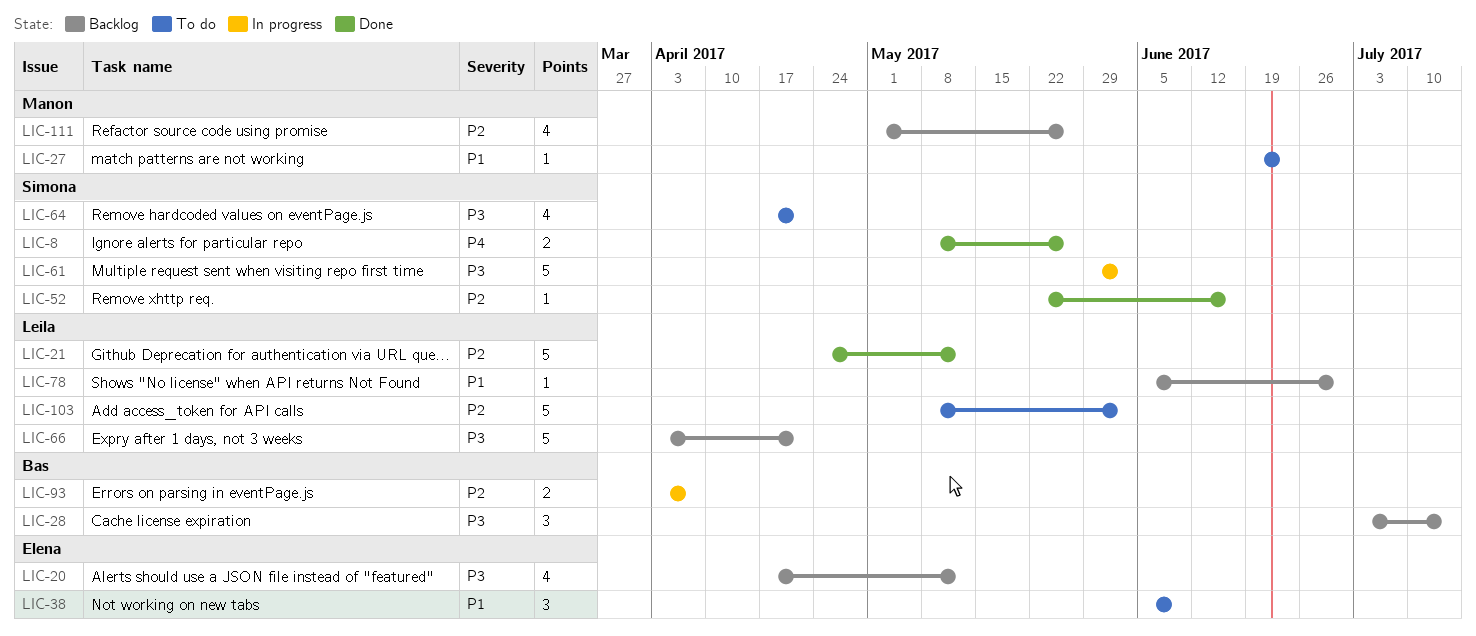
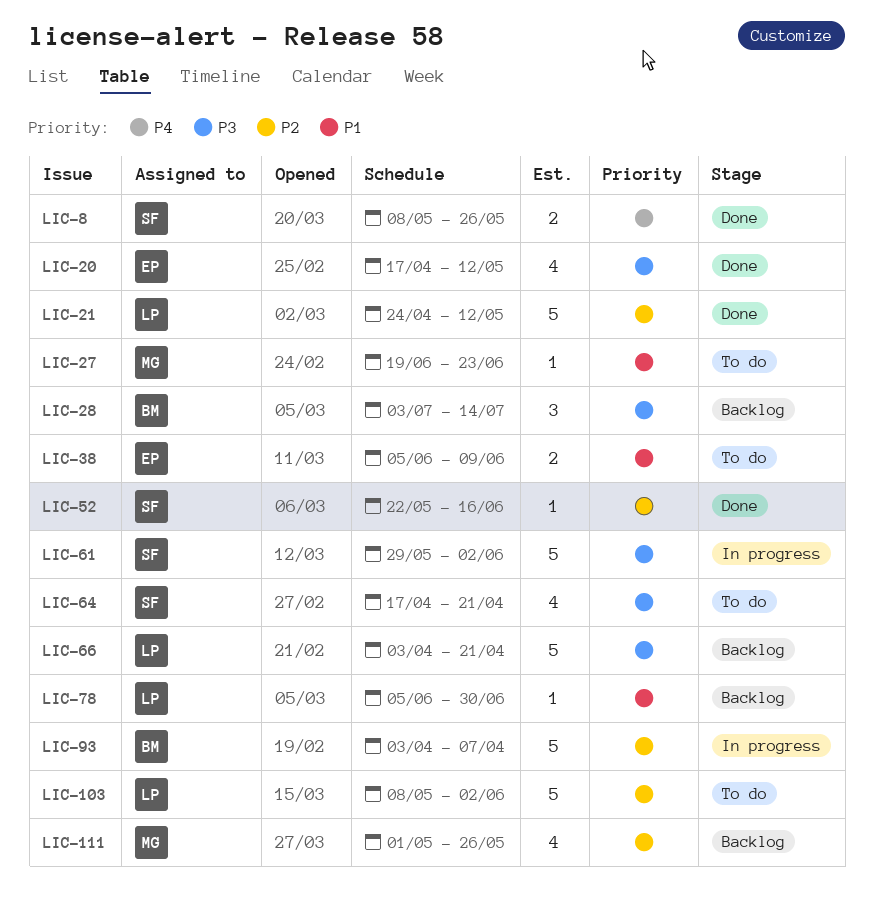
LIC-20, status: Backlog -> Done
LIC-38, estimate: 3 -> 2
LIC-93, estimate: 2 -> 5

